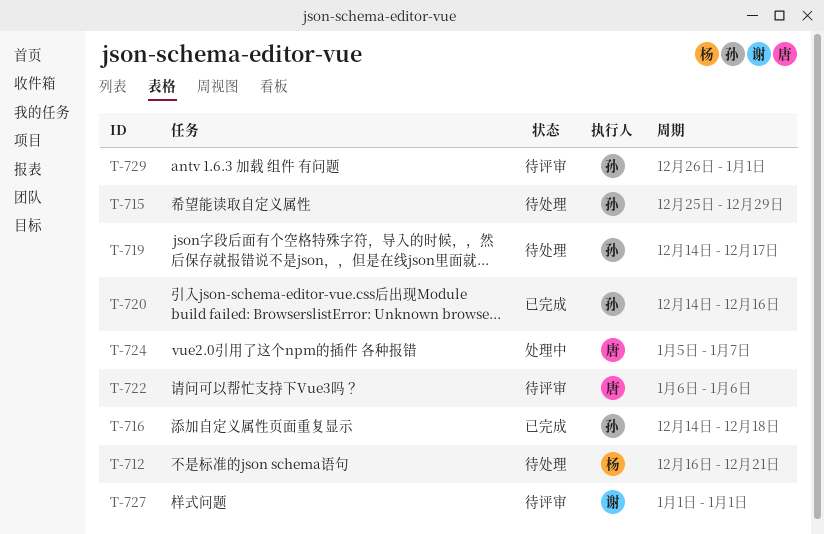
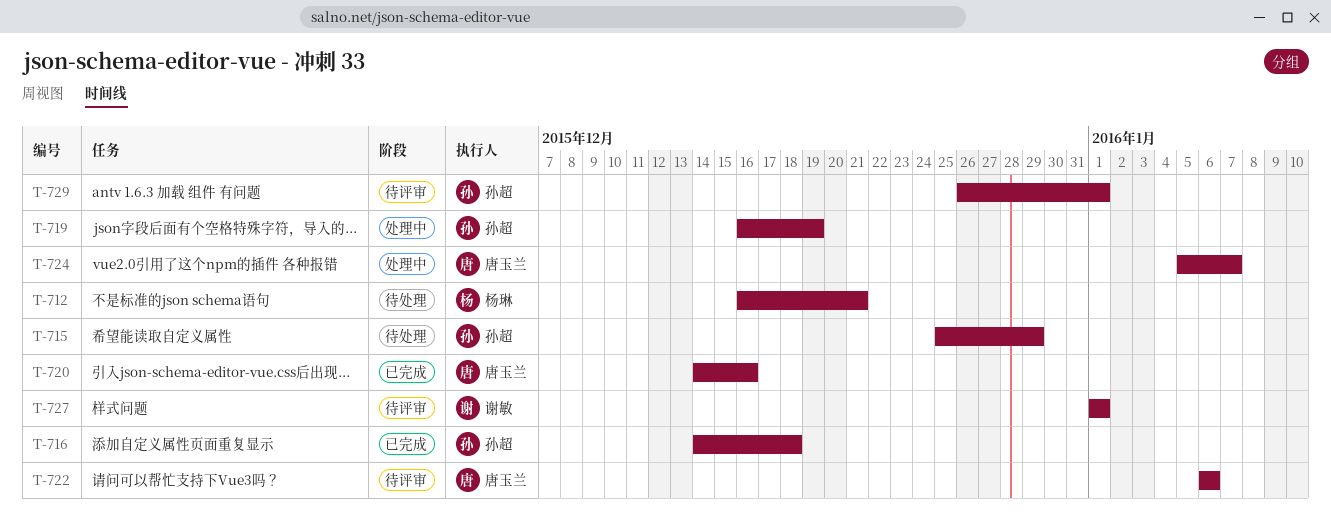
T-719, status: 待处理 -> 处理中
T-719, start: Dec 14 -> Dec 16
T-719, due: Dec 17 -> Dec 19
T-720, owner: 孙超 -> 唐玉兰

